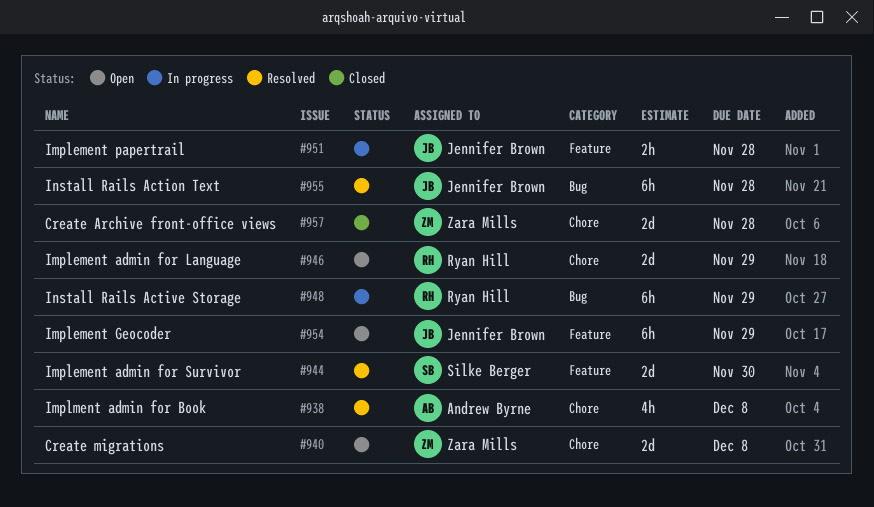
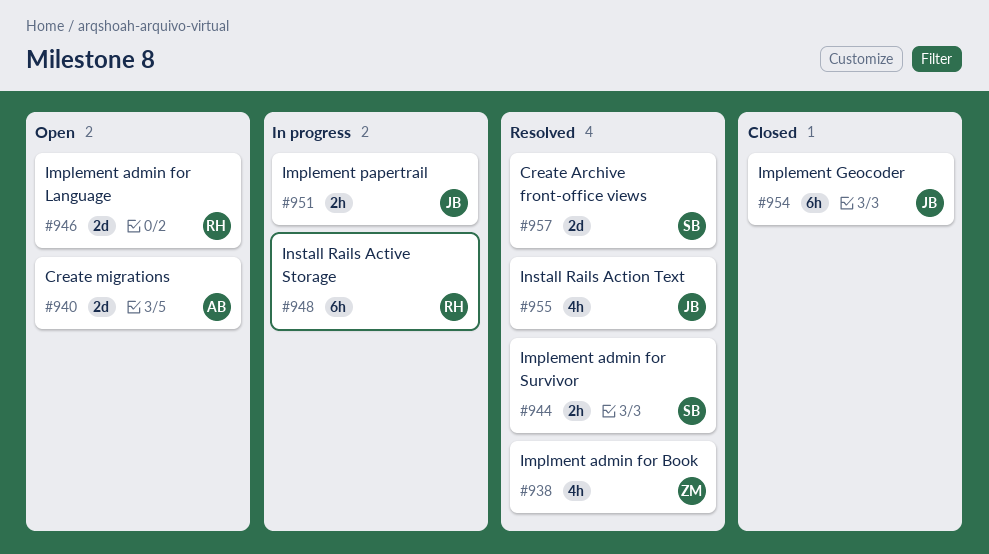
#938, owner: Andrew Byrne -> Zara Mills
#940, owner: Zara Mills -> Andrew Byrne
#944, estimate: 2d -> 2h
#954, status: Open -> Closed
#955, estimate: 6h -> 4h
#957, status: Closed -> Resolved
#957, owner: Zara Mills -> Silke Berger

